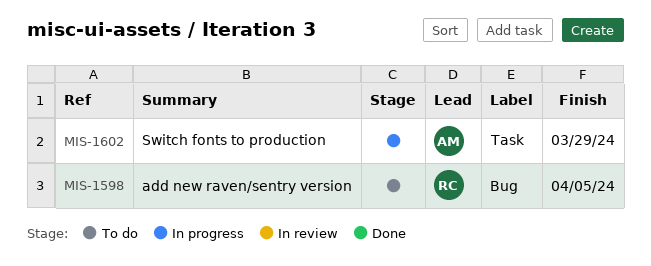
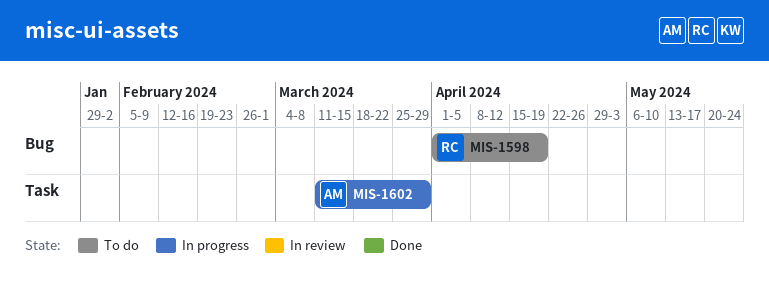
MIS-1598, due: Apr 5 -> Apr 19

